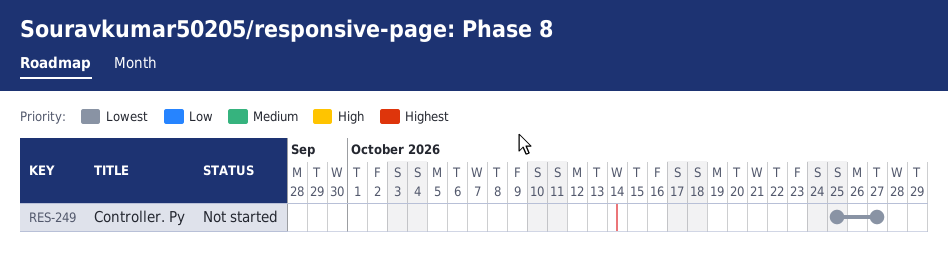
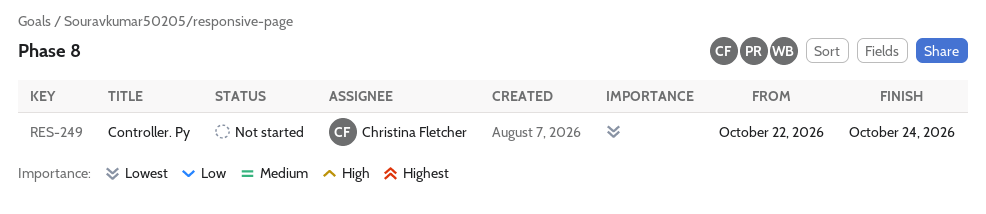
RES-249, start: Oct 25 -> Oct 22
RES-249, due: Oct 27 -> Oct 24

